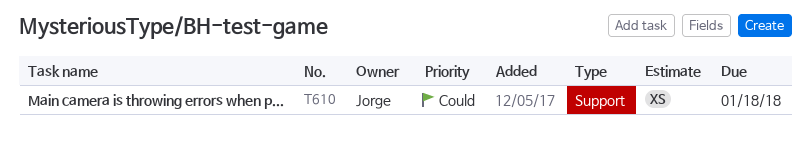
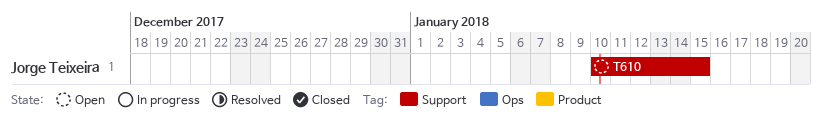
T610, due: Jan 18 -> Jan 15

